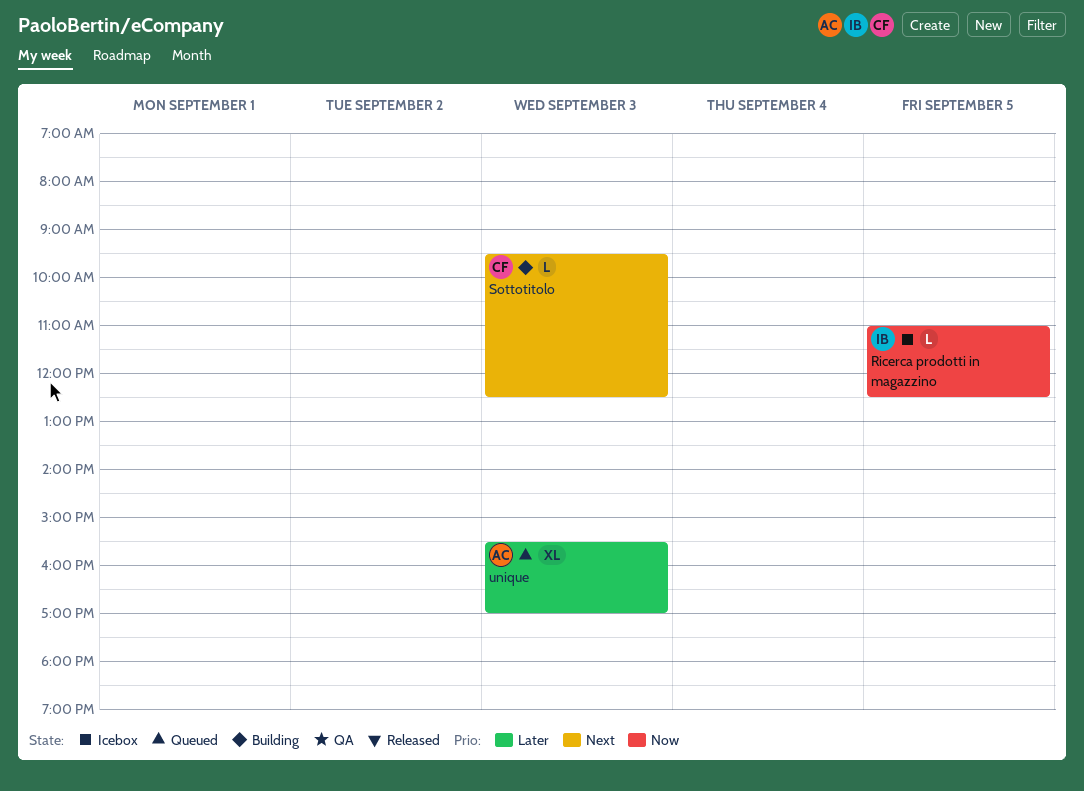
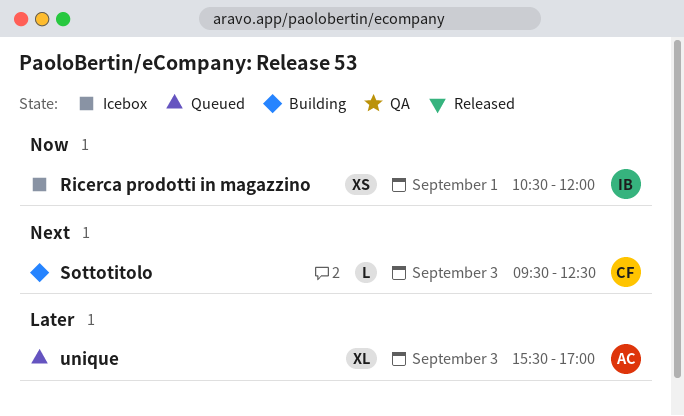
Ricerca prodotti in magazzino, estimate: L -> XS
Ricerca prodotti in magazzino, day: Sep 5 -> Sep 1
Ricerca prodotti in magazzino, begins: 11:00 -> 10:30
Ricerca prodotti in magazzino, ends: 12:30 -> 12:00

